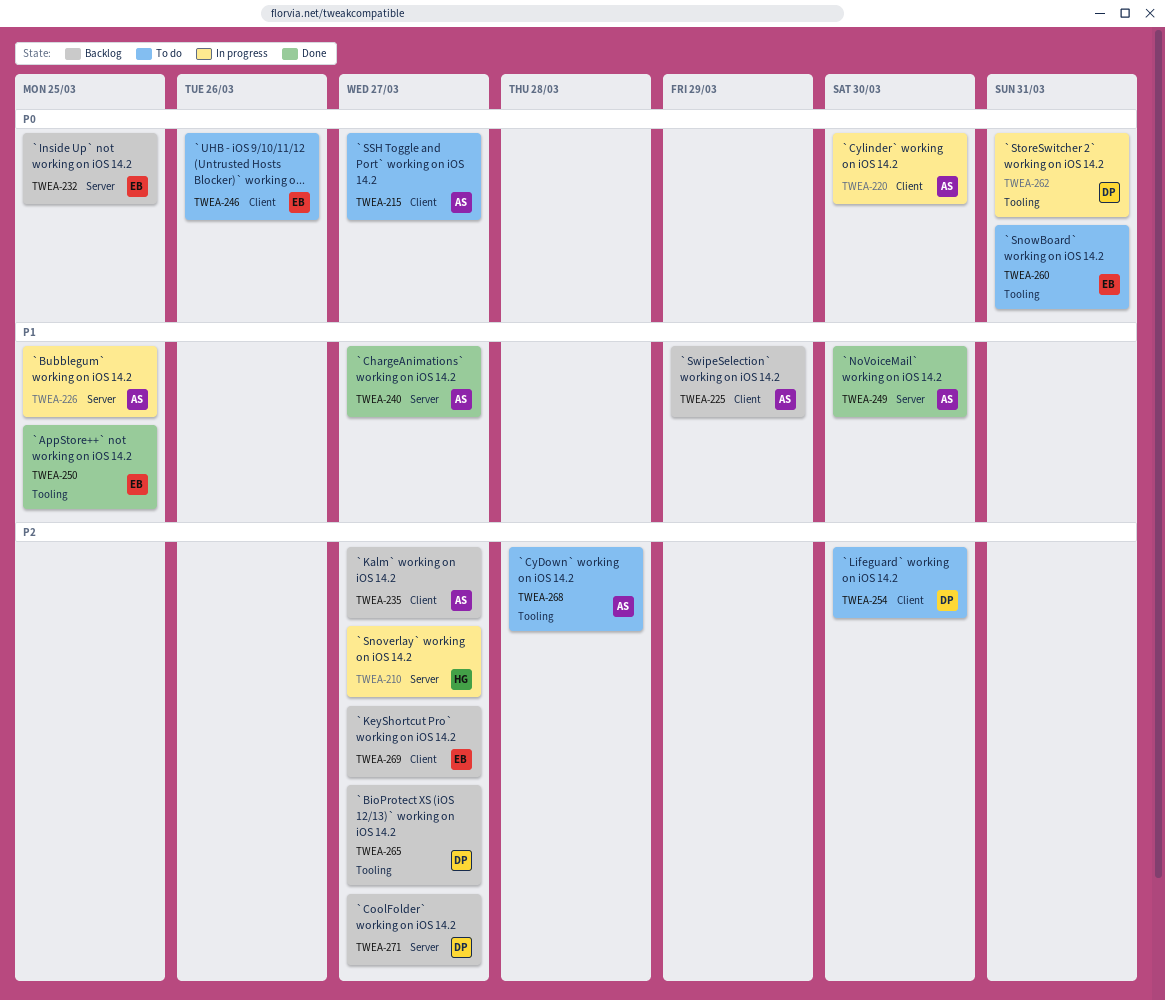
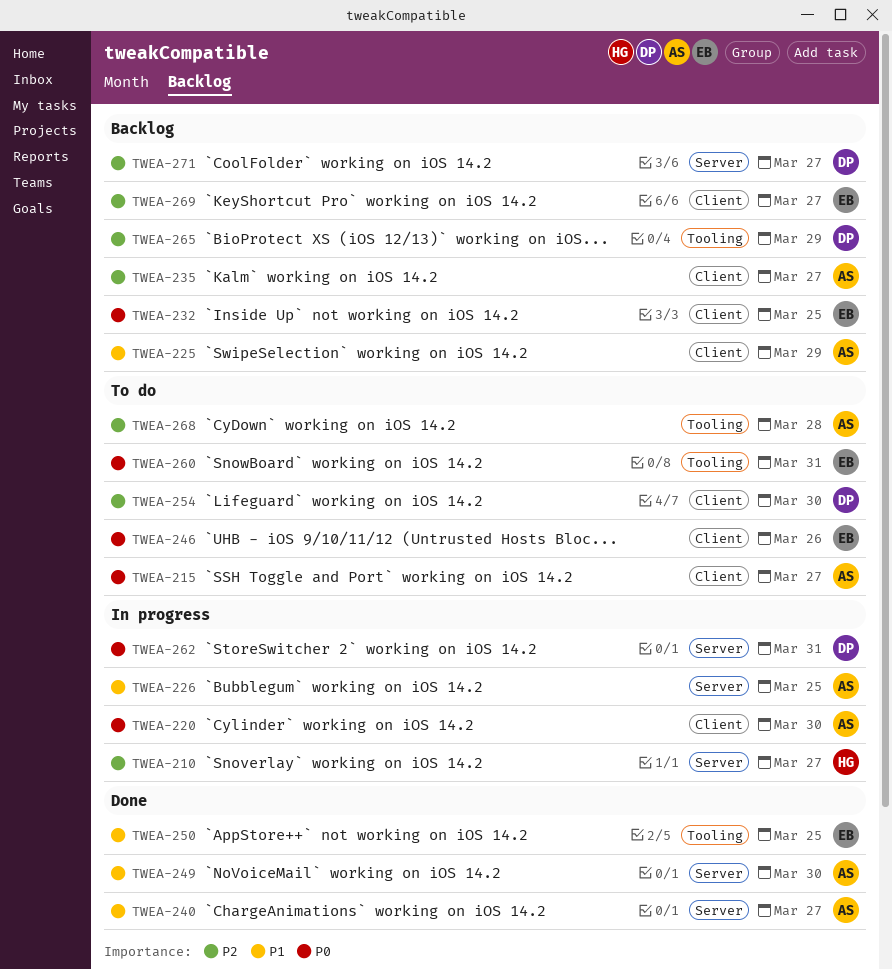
TWEA-232, label: Server -> Client
TWEA-262, label: Tooling -> Server
TWEA-265, due: Mar 27 -> Mar 29

